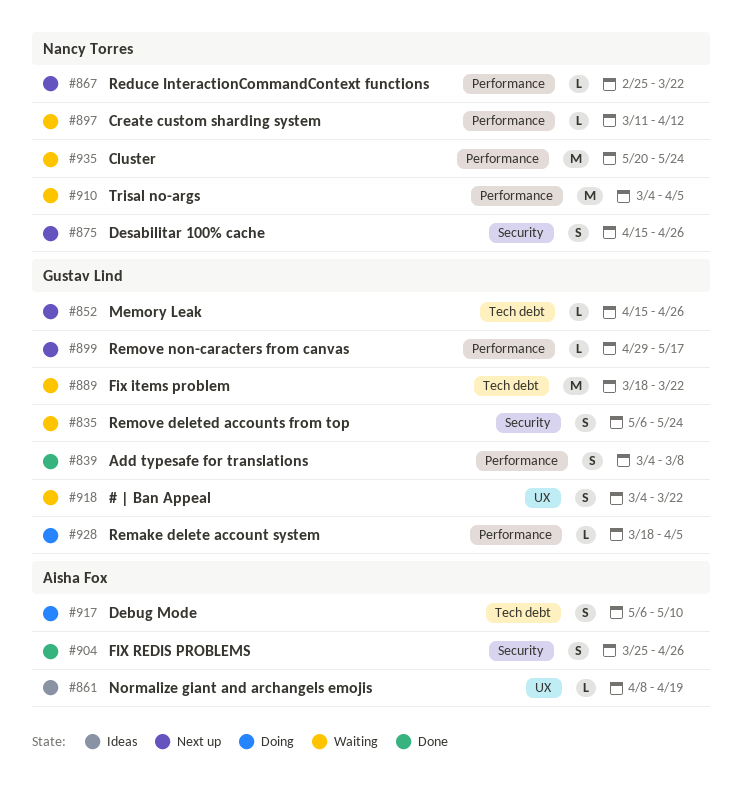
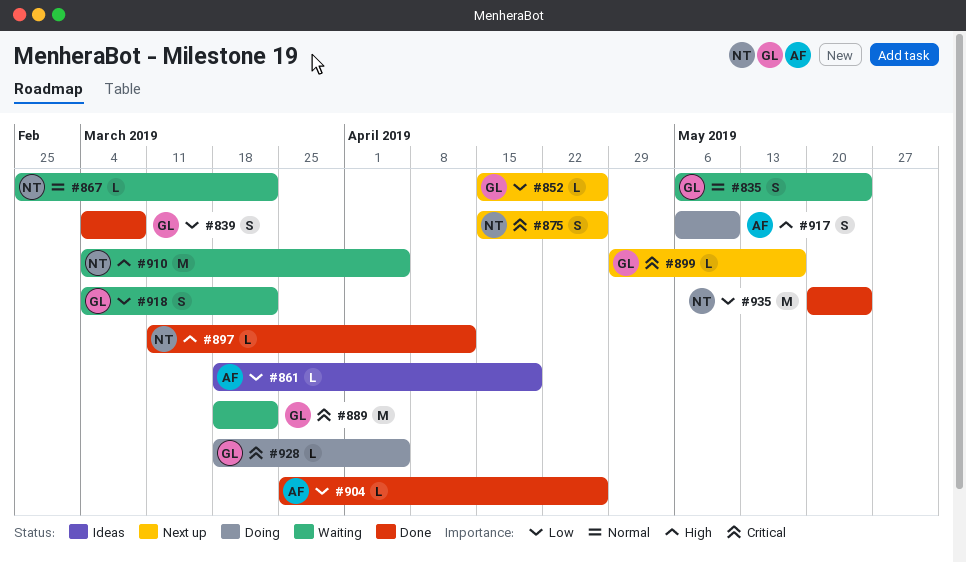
#861, start: Apr 8 -> Mar 18
#867, status: Next up -> Waiting
#897, status: Waiting -> Done
#904, estimate: S -> L
#935, status: Waiting -> Done

